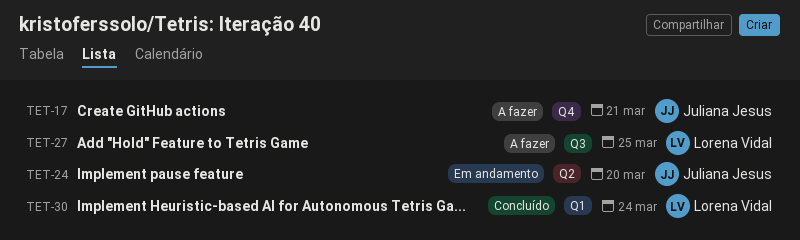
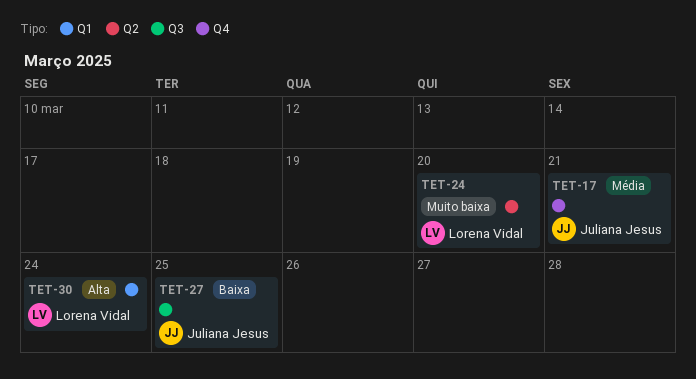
TET-24, owner: Juliana Jesus -> Lorena Vidal
TET-27, owner: Lorena Vidal -> Juliana Jesus

